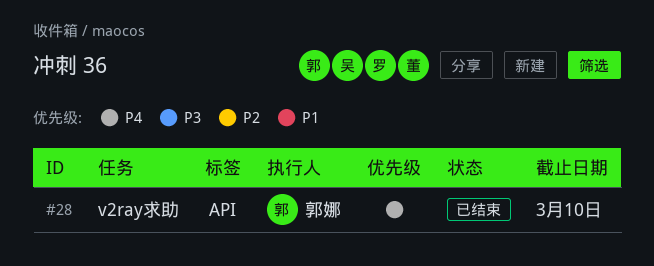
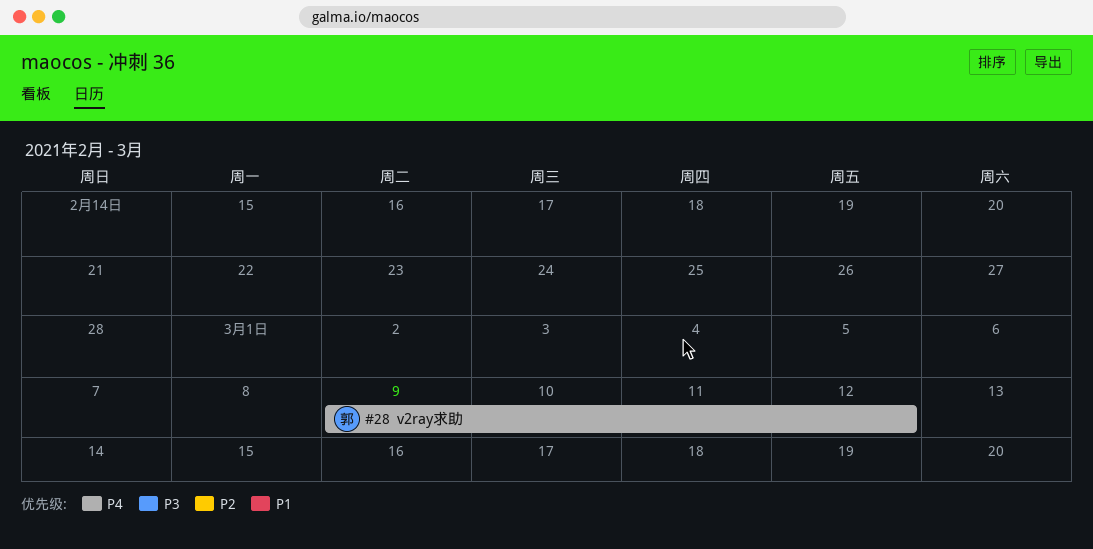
#28, due: Mar 10 -> Mar 12

